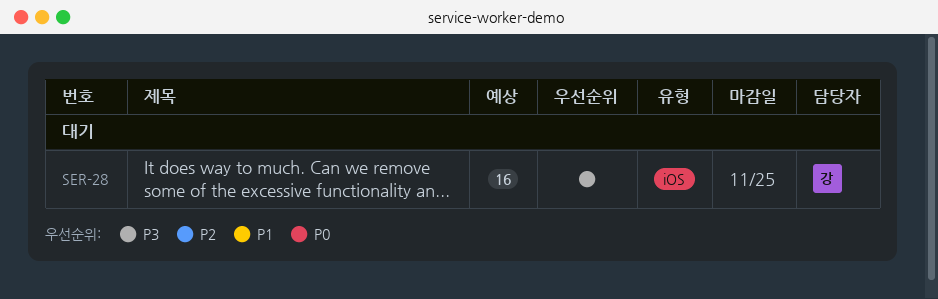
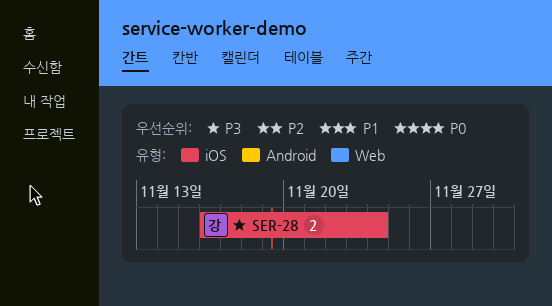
SER-28, estimate: 16 -> 2
SER-28, due: Nov 25 -> Nov 24

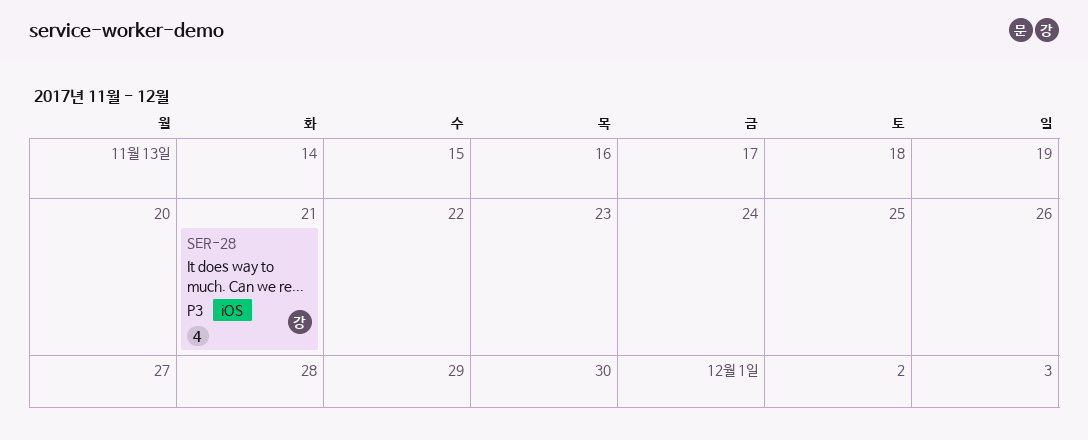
SER-28, estimate: 2 -> 4
SER-28, due: Nov 24 -> Nov 21

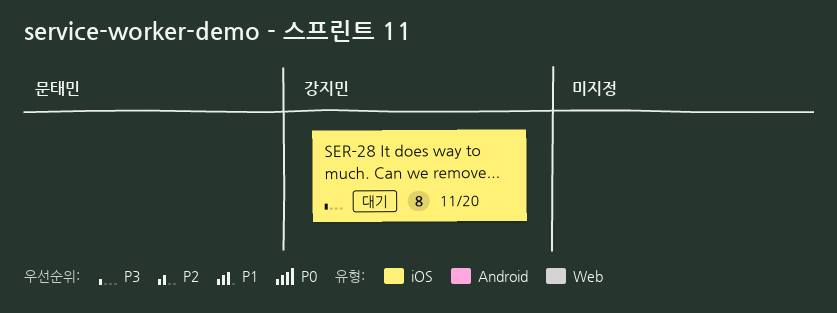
SER-28, estimate: 4 -> 8
SER-28, due: Nov 21 -> Nov 20

